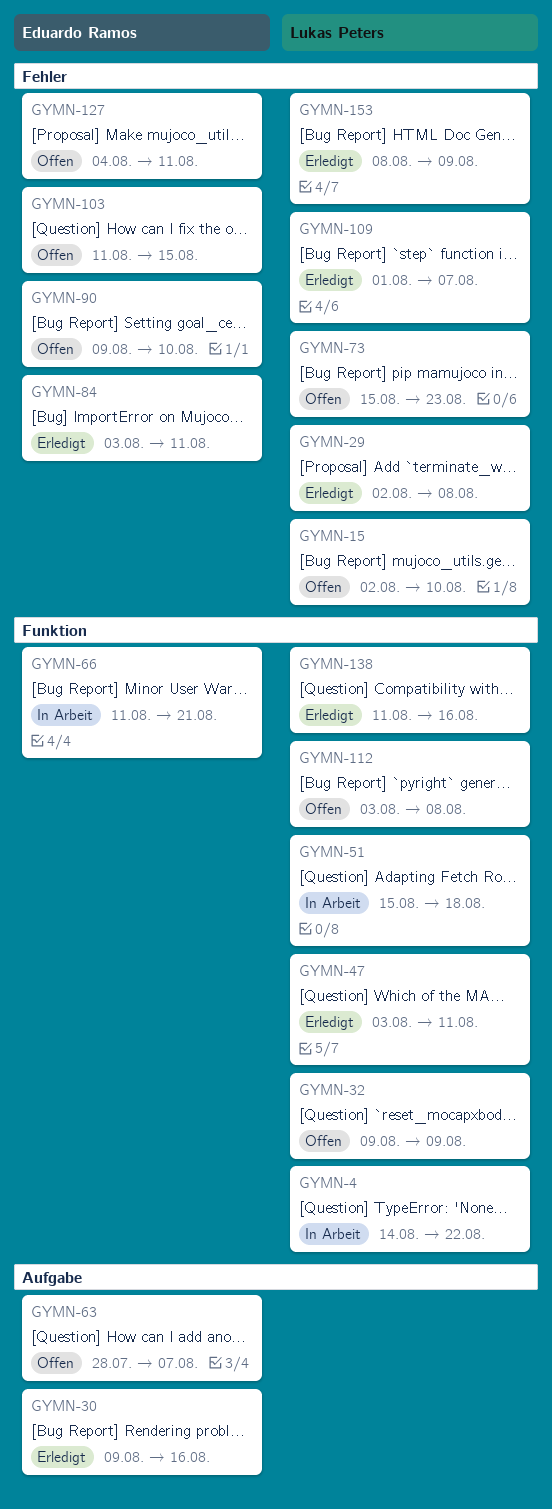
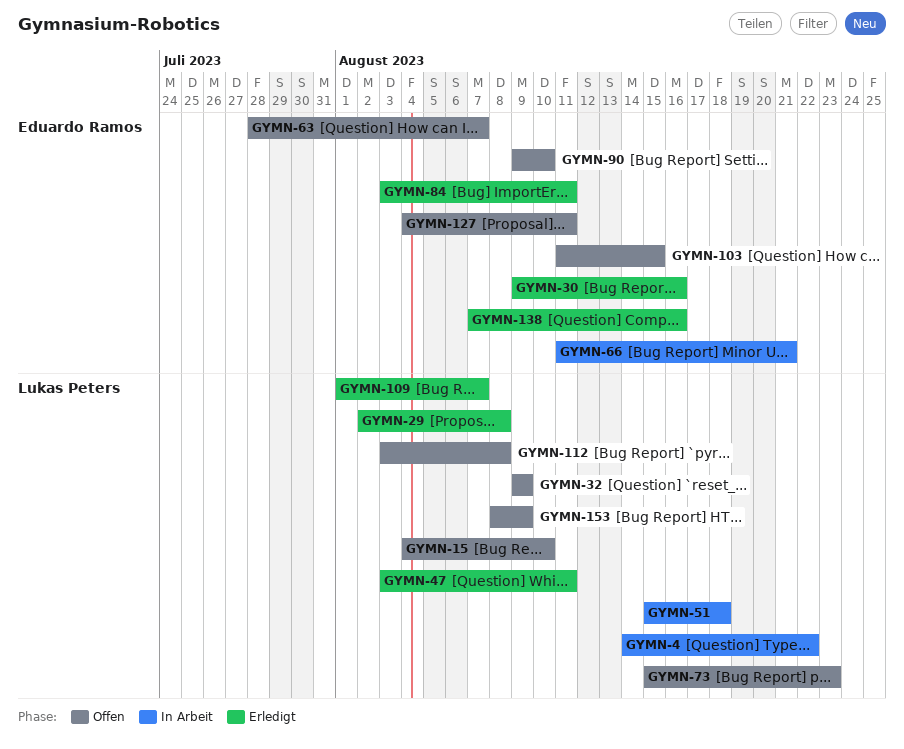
GYMN-15, start: Aug 2 -> Aug 4
GYMN-138, owner: Lukas Peters -> Eduardo Ramos
GYMN-138, start: Aug 11 -> Aug 7
GYMN-153, status: Erledigt -> Offen

